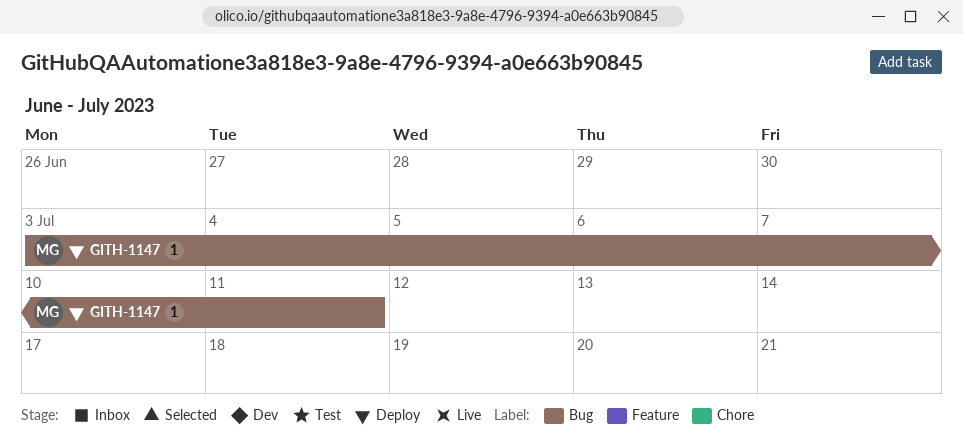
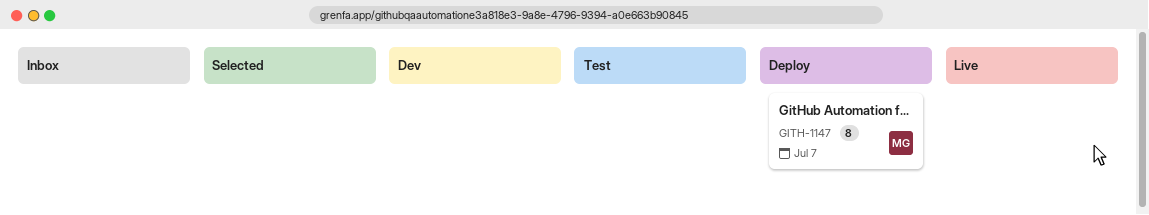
GITH-1147, estimate: 1 -> 8
GITH-1147, due: Jul 11 -> Jul 7

